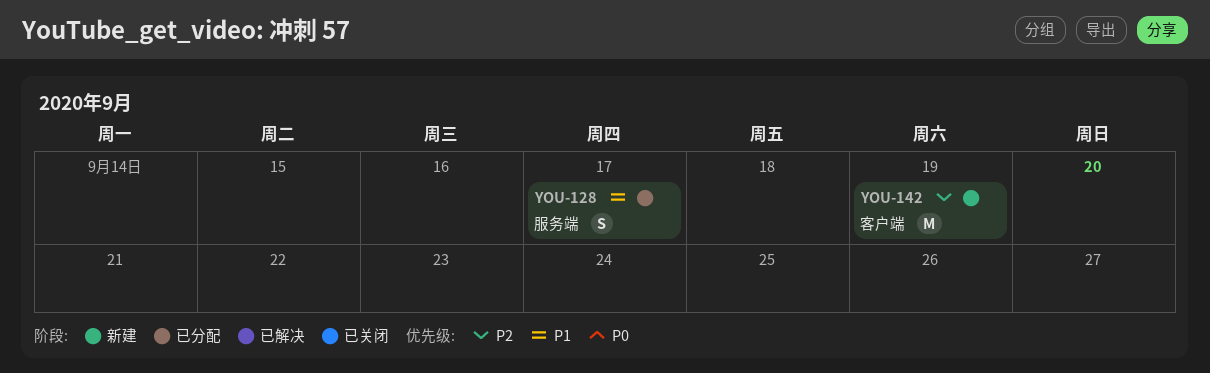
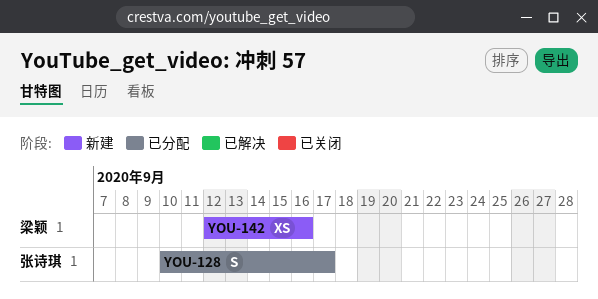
YOU-142, estimate: M -> XS
YOU-142, due: Sep 19 -> Sep 16

